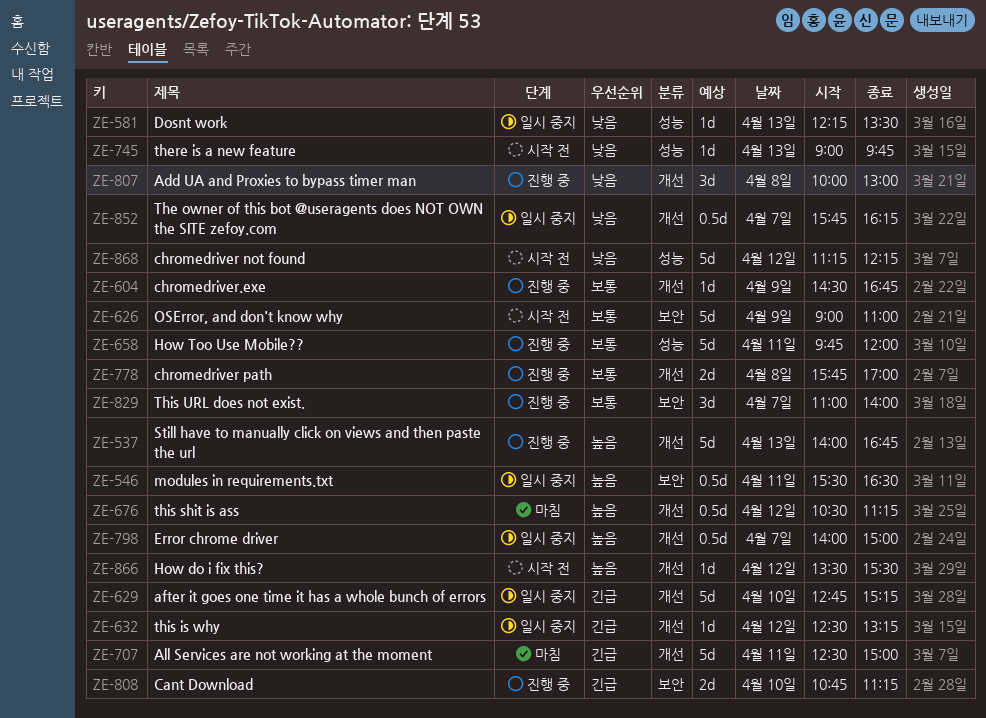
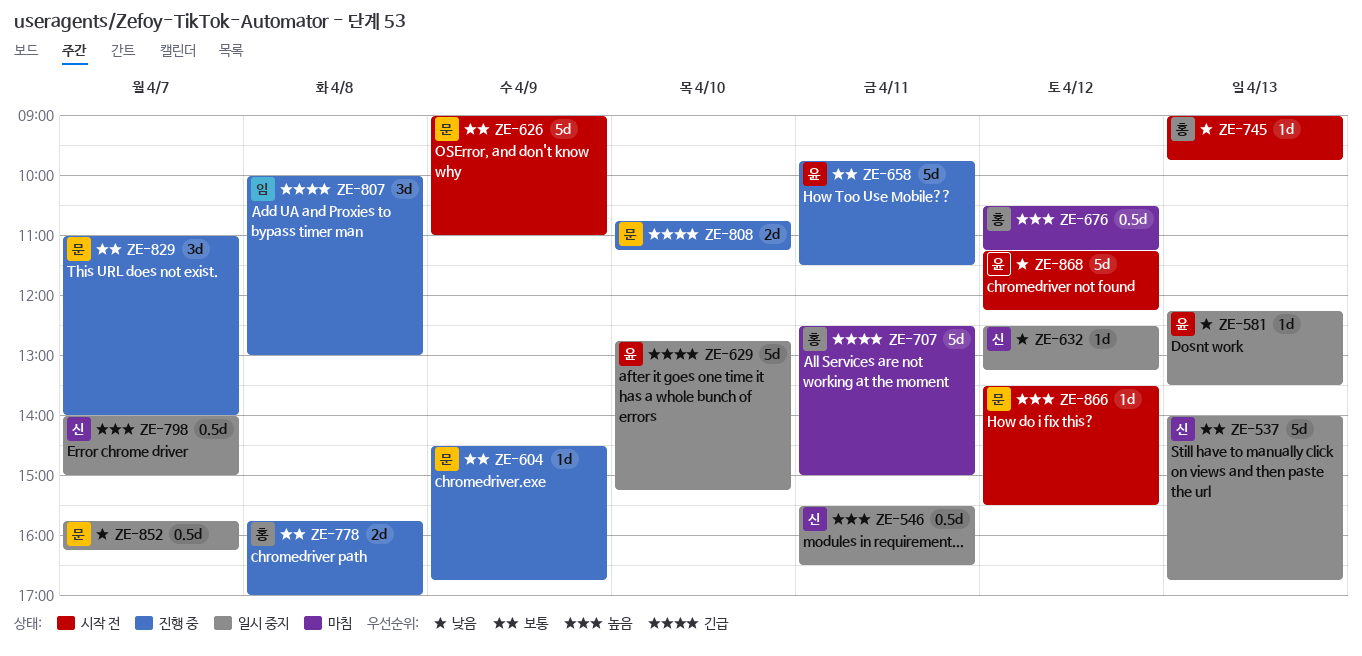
ZE-537, status: 진행 중 -> 일시 중지
ZE-537, priority: 높음 -> 보통
ZE-632, priority: 긴급 -> 낮음
ZE-658, ends: 12:00 -> 11:30
ZE-807, priority: 낮음 -> 긴급

